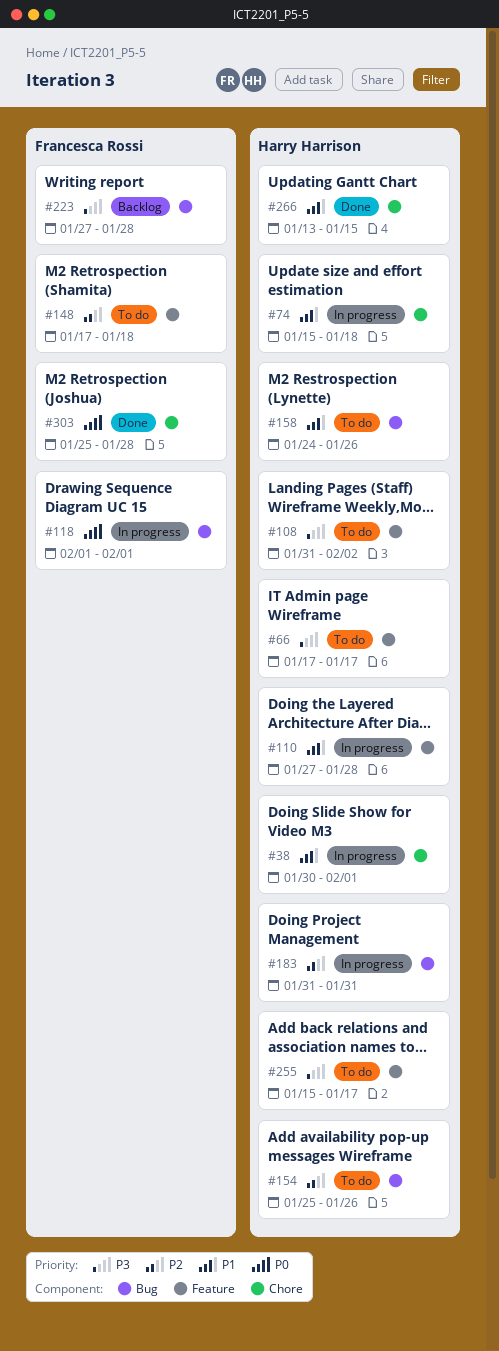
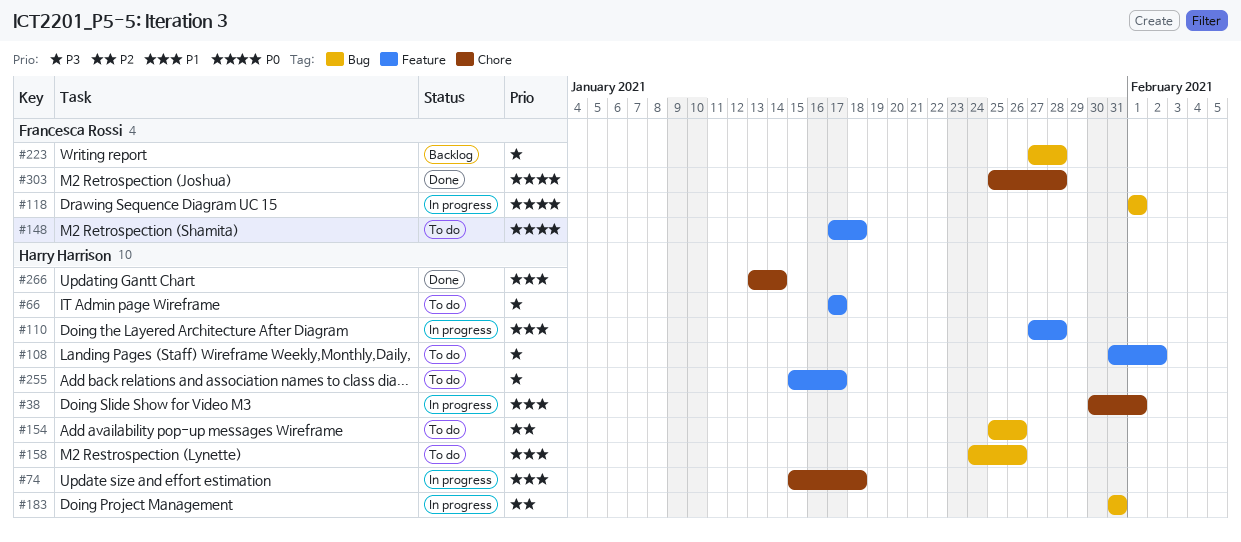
#148, priority: P2 -> P0
#266, due: Jan 15 -> Jan 14

